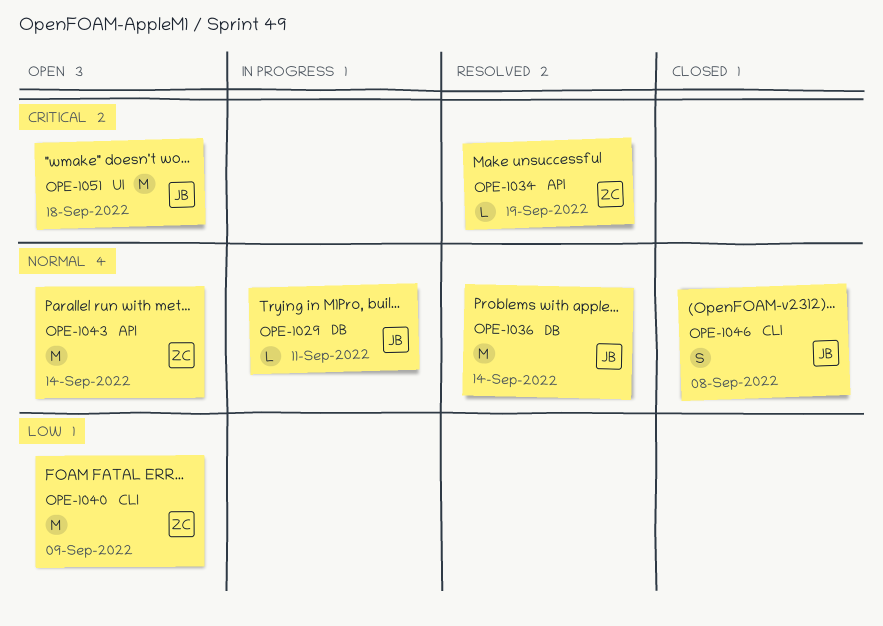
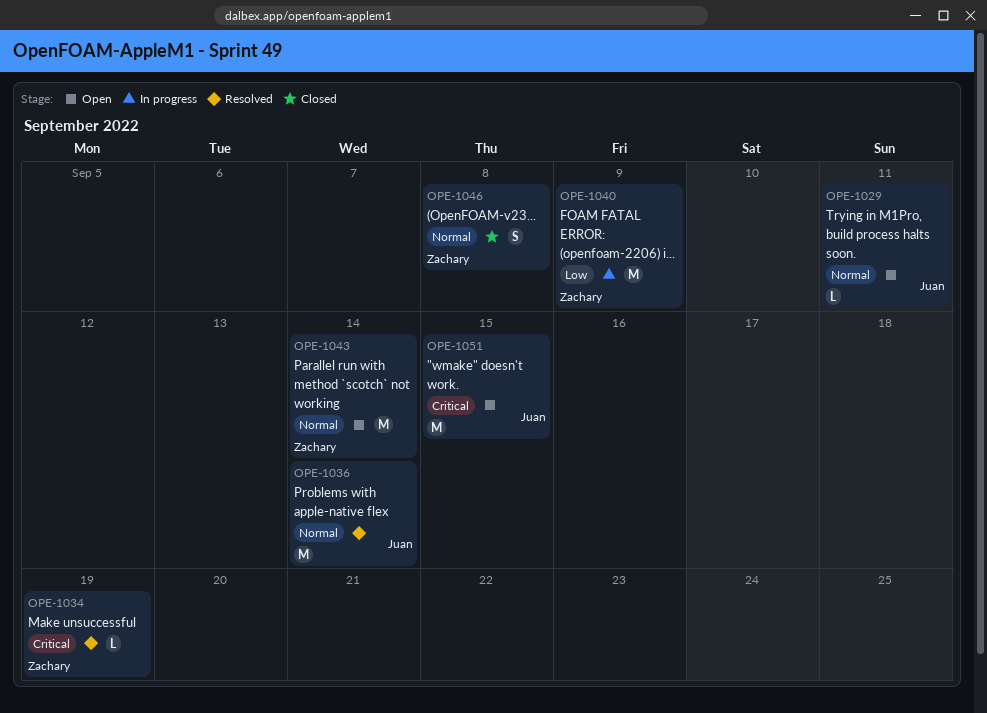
OPE-1029, status: In progress -> Open
OPE-1040, status: Open -> In progress
OPE-1046, owner: Juan -> Zachary
OPE-1051, due: Sep 18 -> Sep 15

